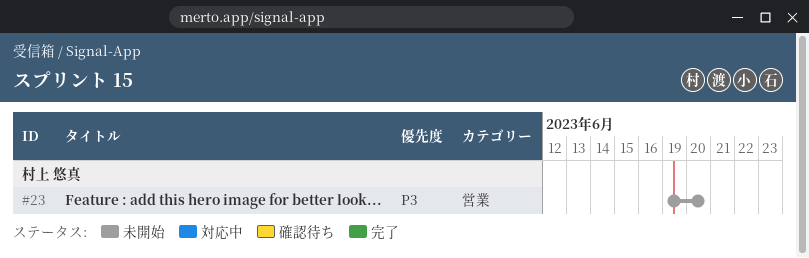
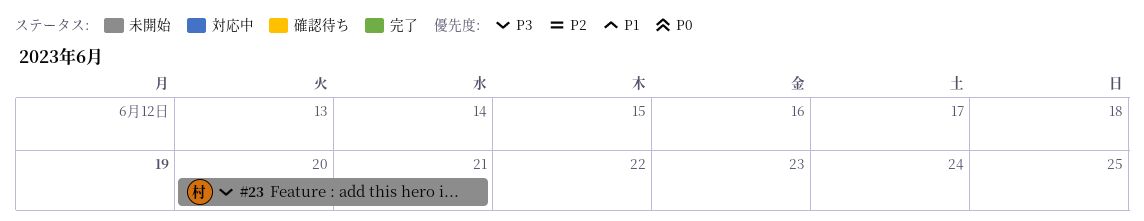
#23, start: Jun 19 -> Jun 20
#23, due: Jun 20 -> Jun 21

